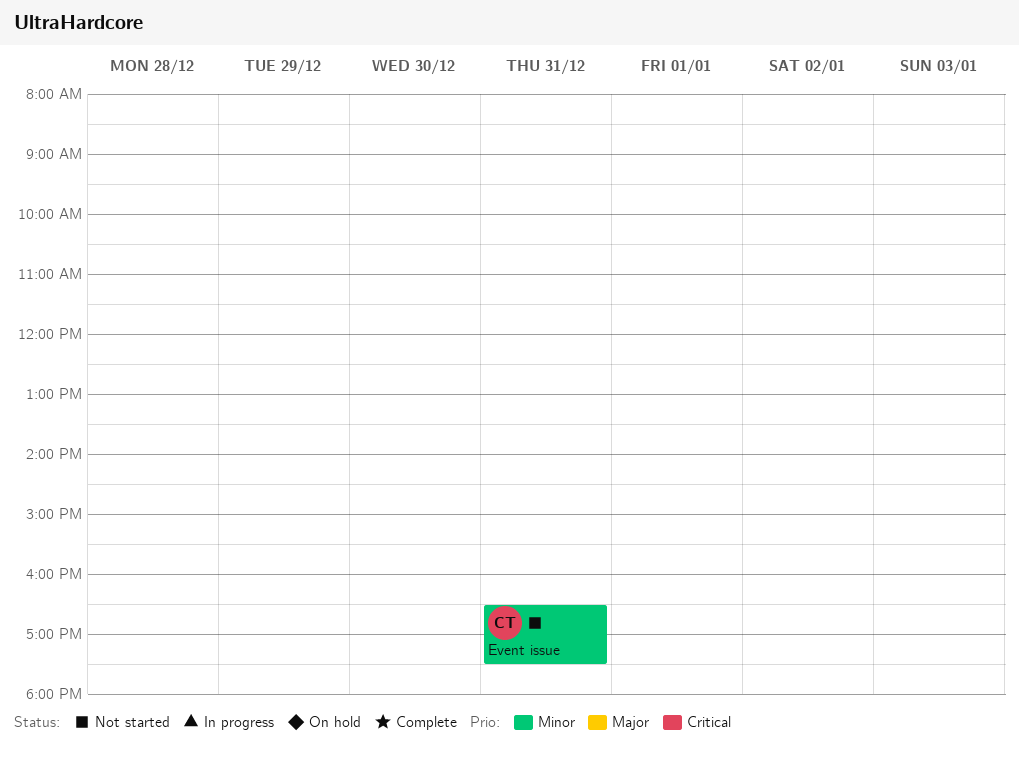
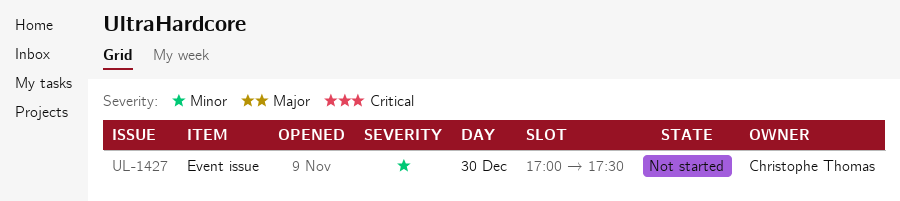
Event issue, day: Dec 31 -> Dec 30
Event issue, begins: 16:30 -> 17:00

